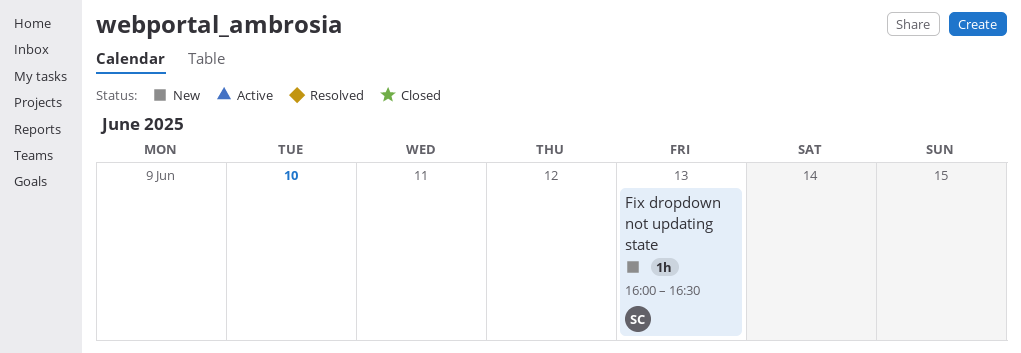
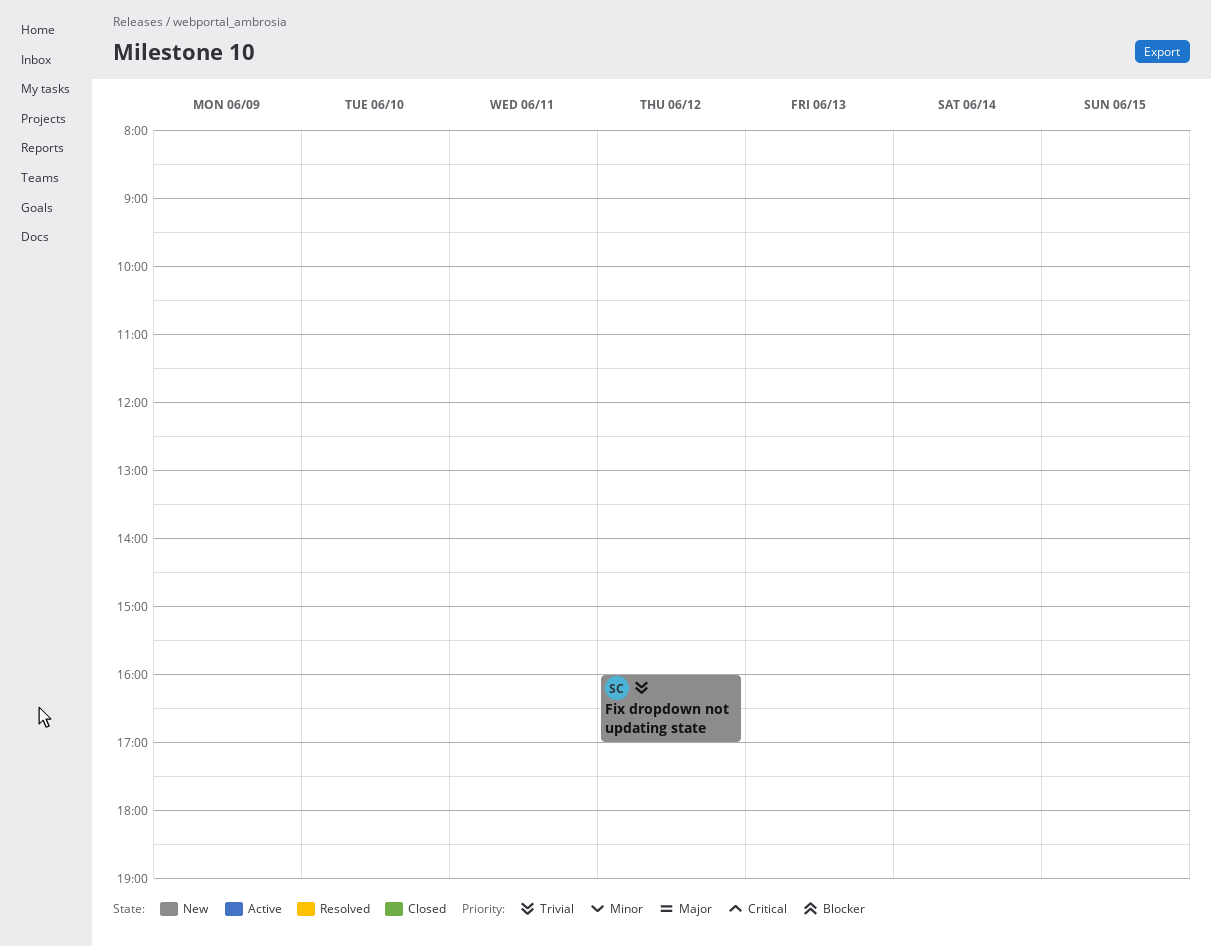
Fix dropdown not updating state, day: Jun 13 -> Jun 12
Fix dropdown not updating state, ends: 16:30 -> 17:00

